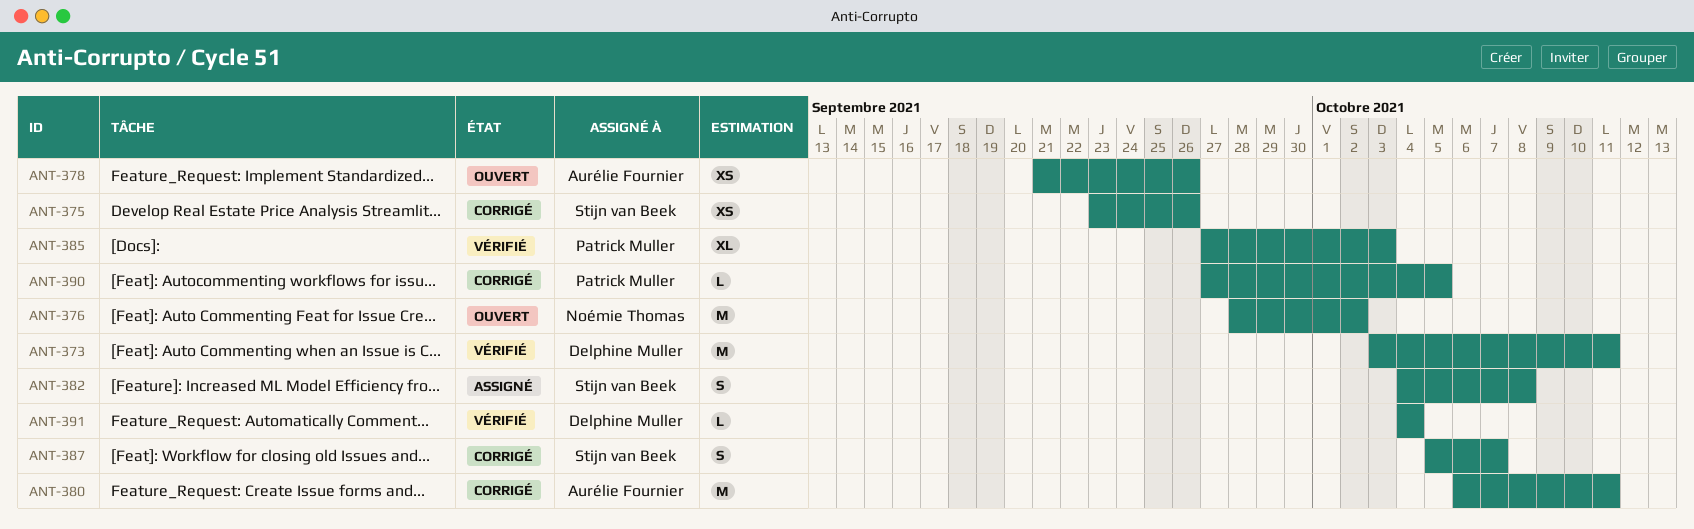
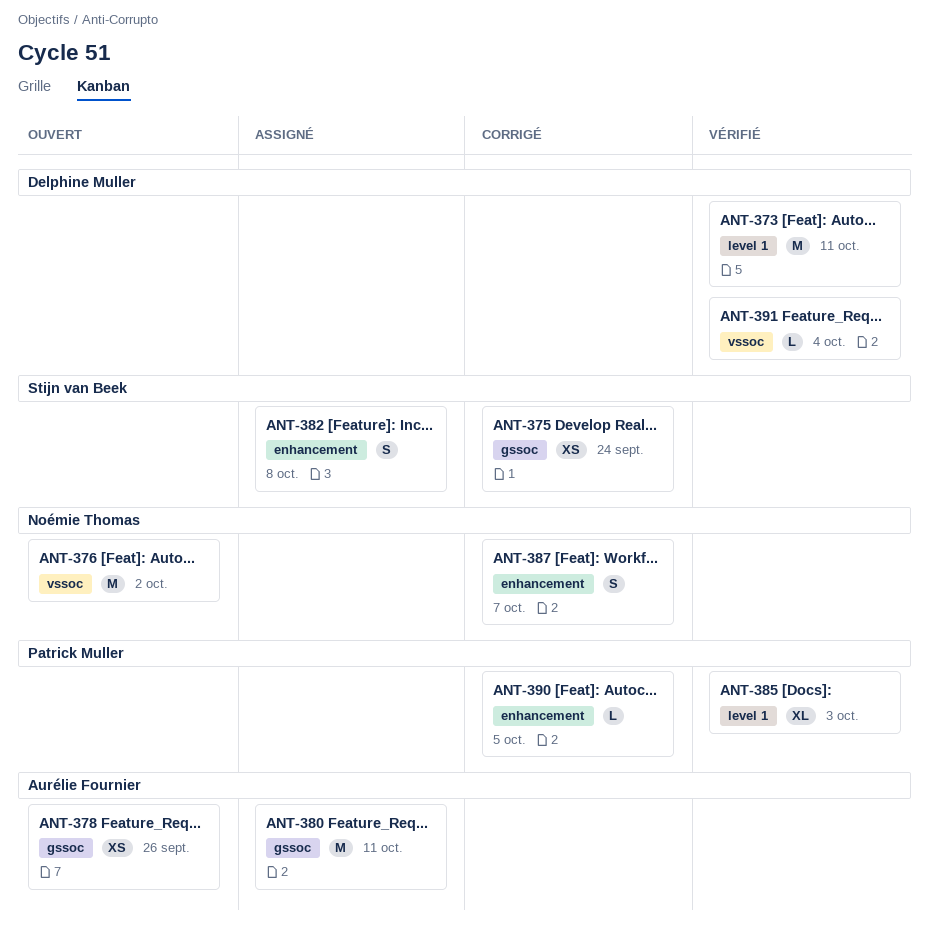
ANT-375, due: Sep 26 -> Sep 24
ANT-380, status: Corrigé -> Assigné
ANT-387, owner: Stijn van Beek -> Noémie Thomas

